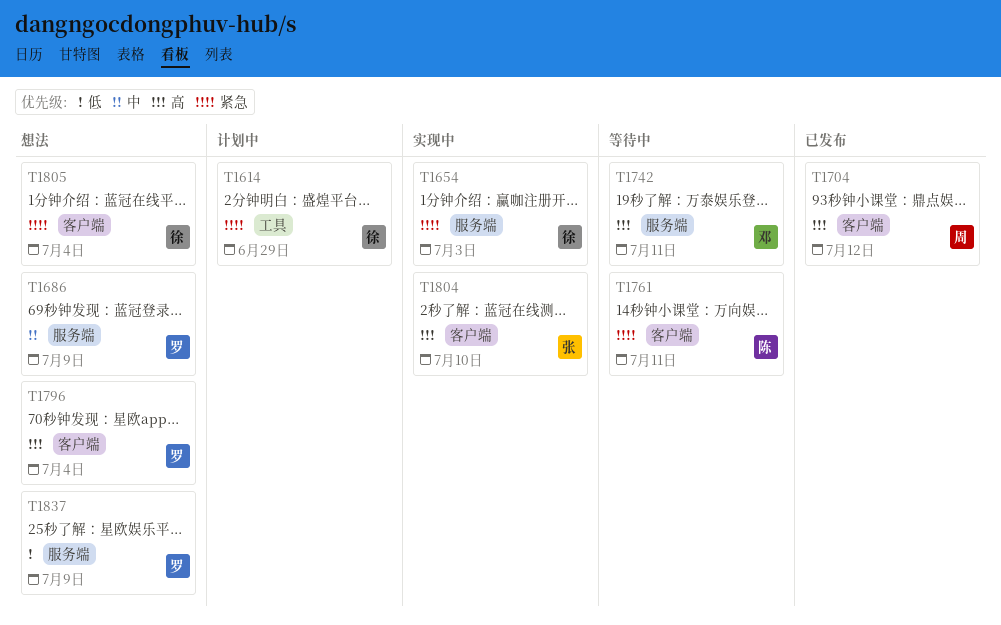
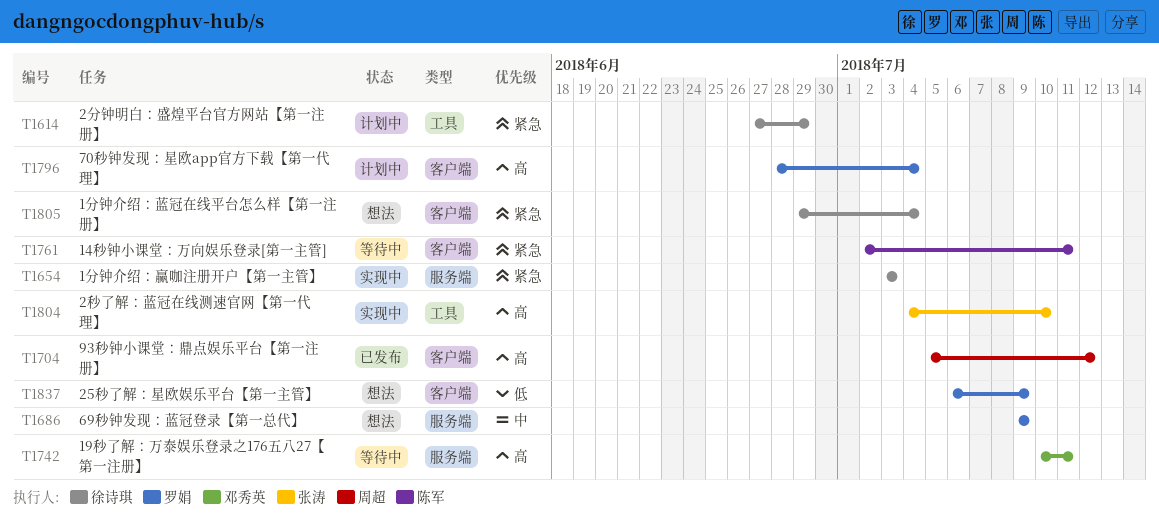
T1796, status: 想法 -> 计划中
T1804, label: 客户端 -> 工具
T1837, label: 服务端 -> 客户端

